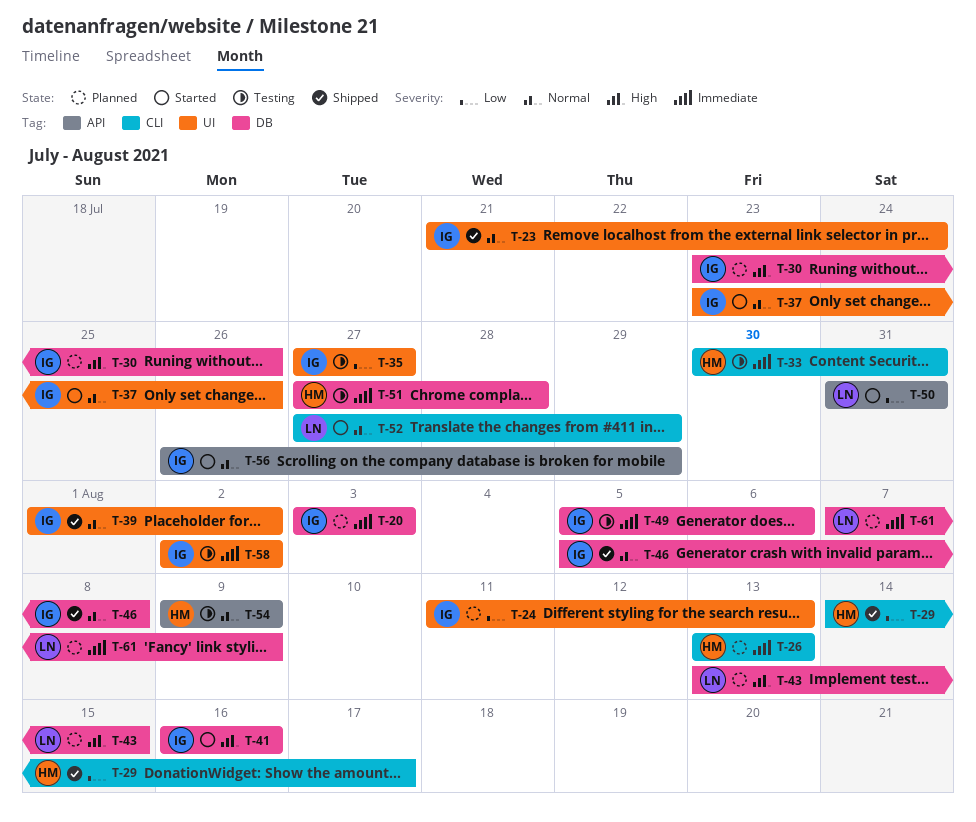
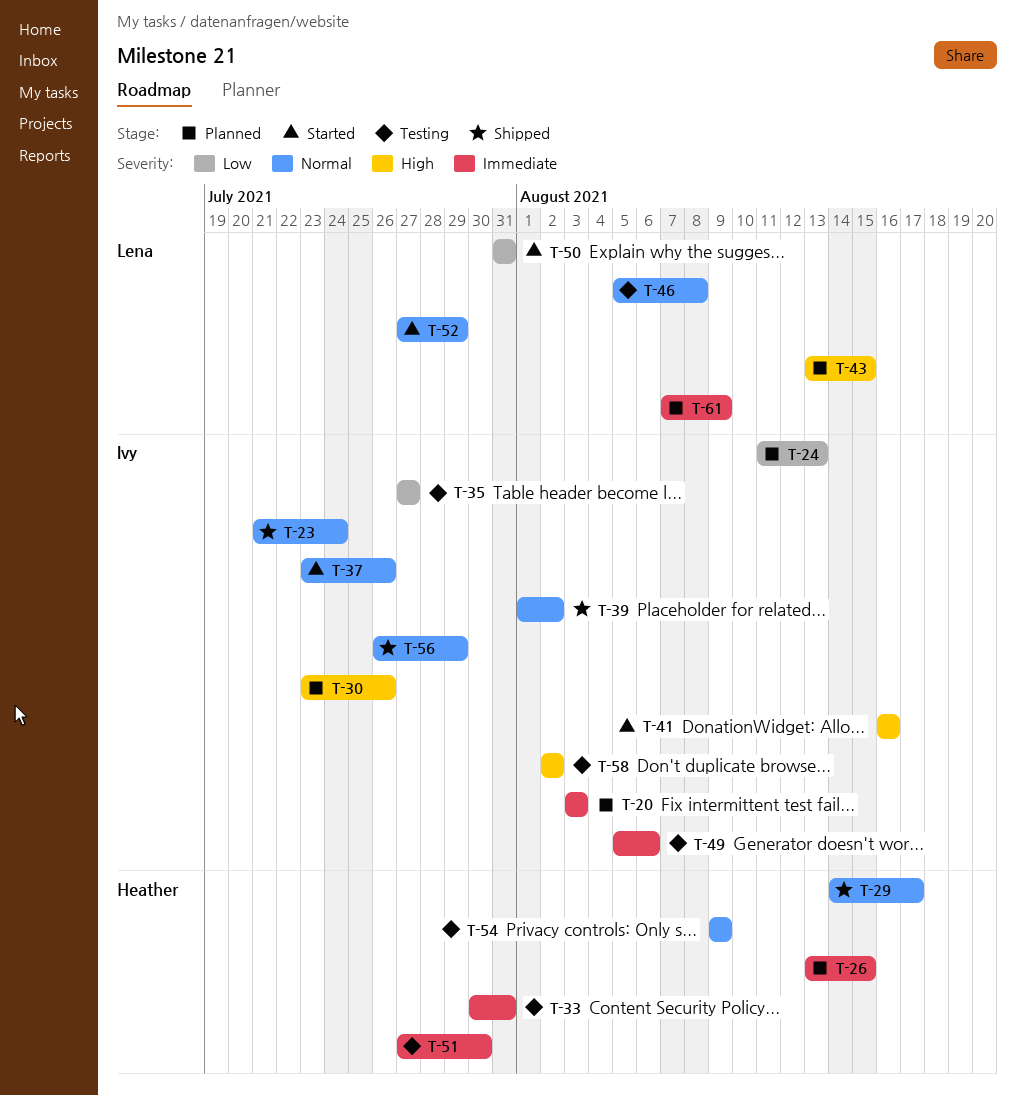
T-26, due: Aug 13 -> Aug 15
T-29, priority: Low -> Normal
T-46, status: Shipped -> Testing
T-46, owner: Ivy -> Lena
T-51, due: Jul 28 -> Jul 30
T-56, status: Started -> Shipped
T-58, priority: Immediate -> High

